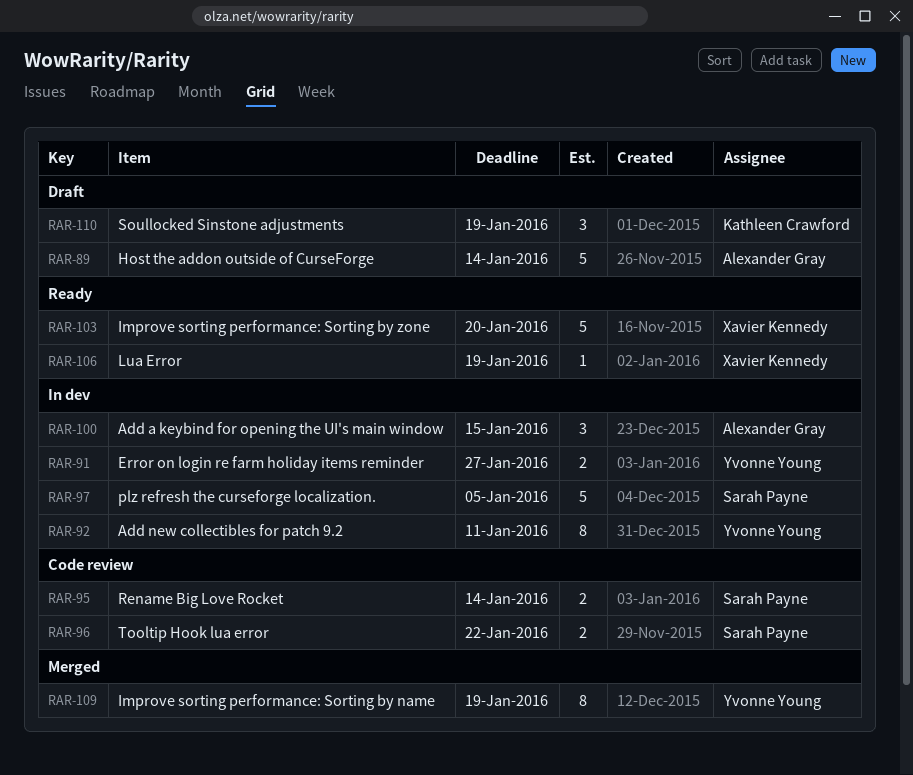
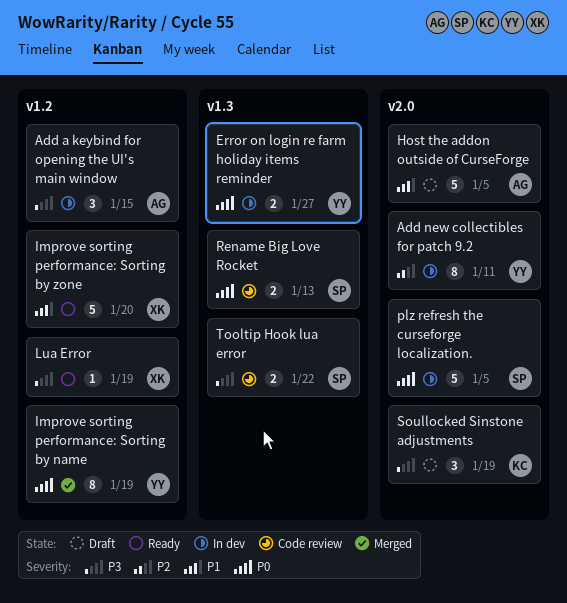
Host the addon outside of CurseForge, due: Jan 14 -> Jan 5
Rename Big Love Rocket, due: Jan 14 -> Jan 13

